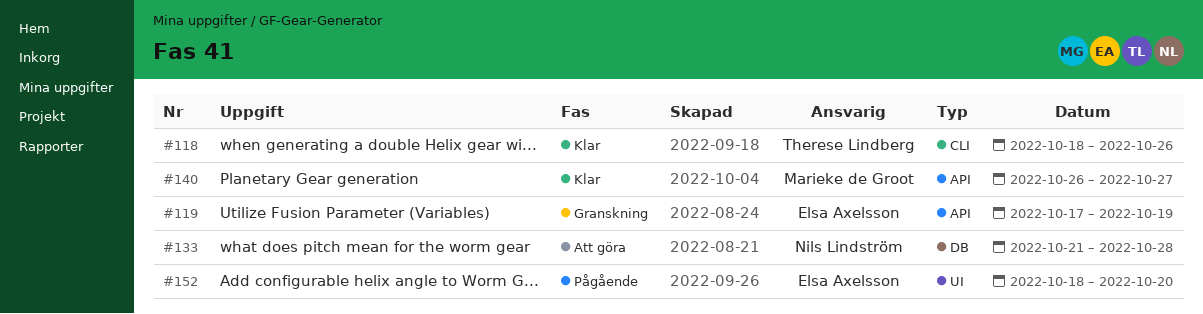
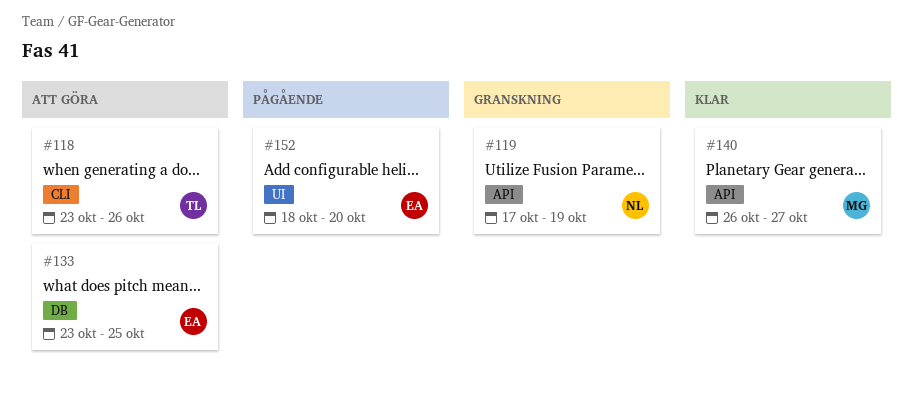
#118, status: Klar -> Att göra
#118, start: Oct 18 -> Oct 23
#119, owner: Elsa Axelsson -> Nils Lindström
#133, owner: Nils Lindström -> Elsa Axelsson
#133, start: Oct 21 -> Oct 23
#133, due: Oct 28 -> Oct 25

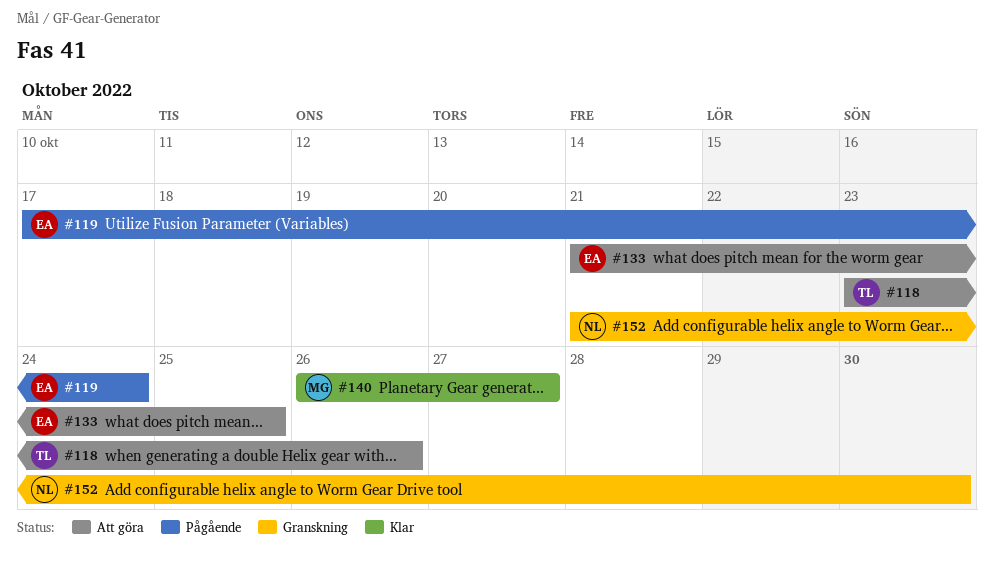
#119, status: Granskning -> Pågående
#119, owner: NL -> EA
#119, due: Oct 19 -> Oct 24
#133, start: Oct 23 -> Oct 21
#152, status: Pågående -> Granskning
#152, owner: EA -> NL
#152, start: Oct 18 -> Oct 21
#152, due: Oct 20 -> Oct 30

